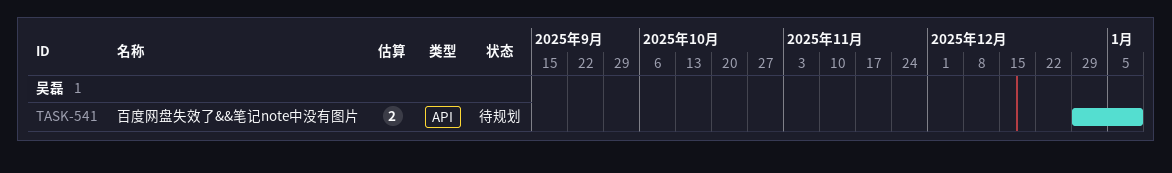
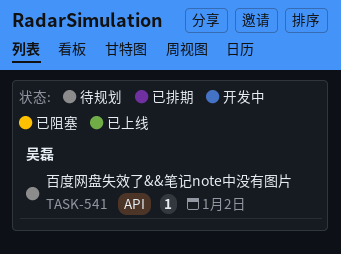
TASK-541, estimate: 2 -> 1
TASK-541, due: Jan 9 -> Jan 2

